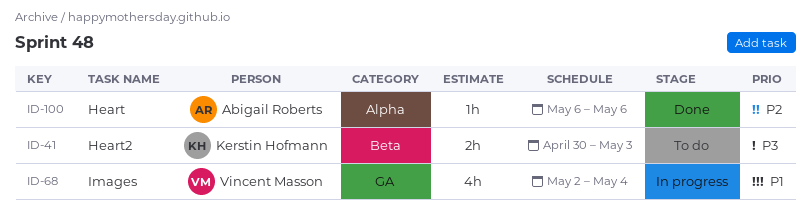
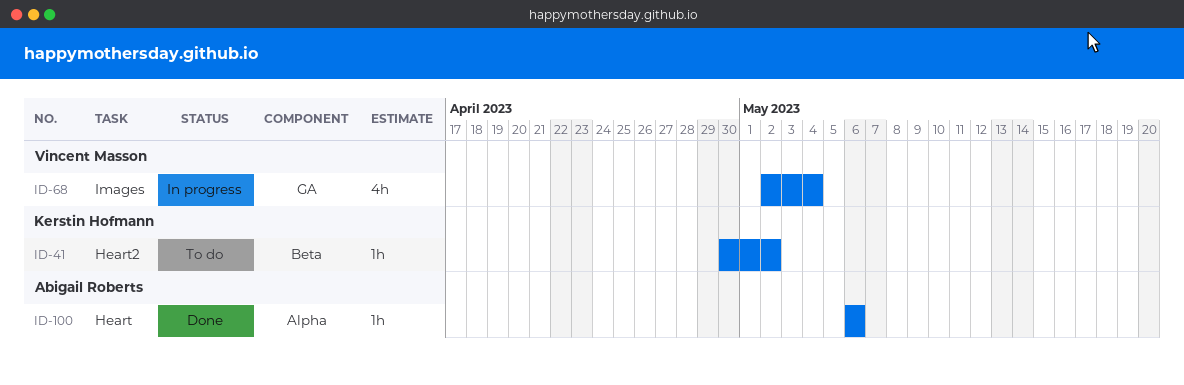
ID-41, estimate: 2h -> 1h
ID-41, due: May 3 -> May 2

